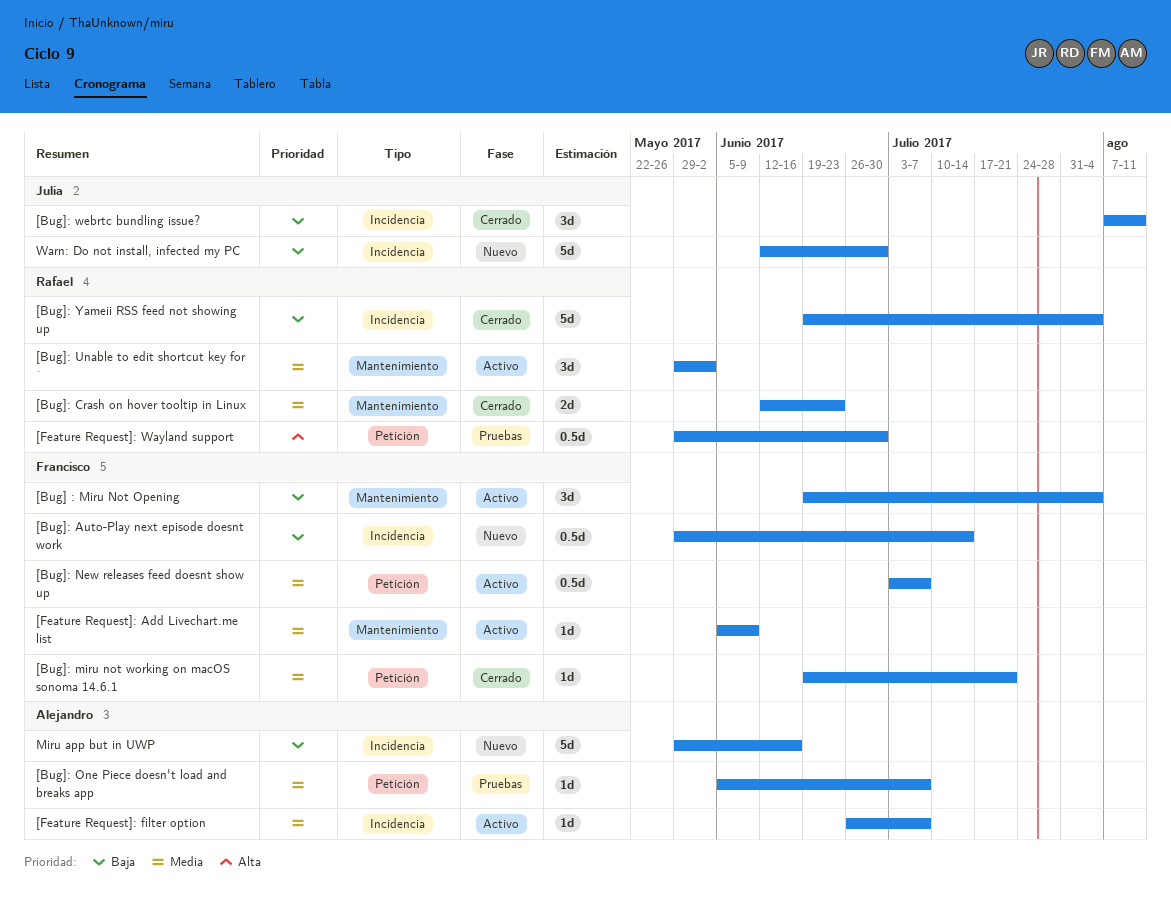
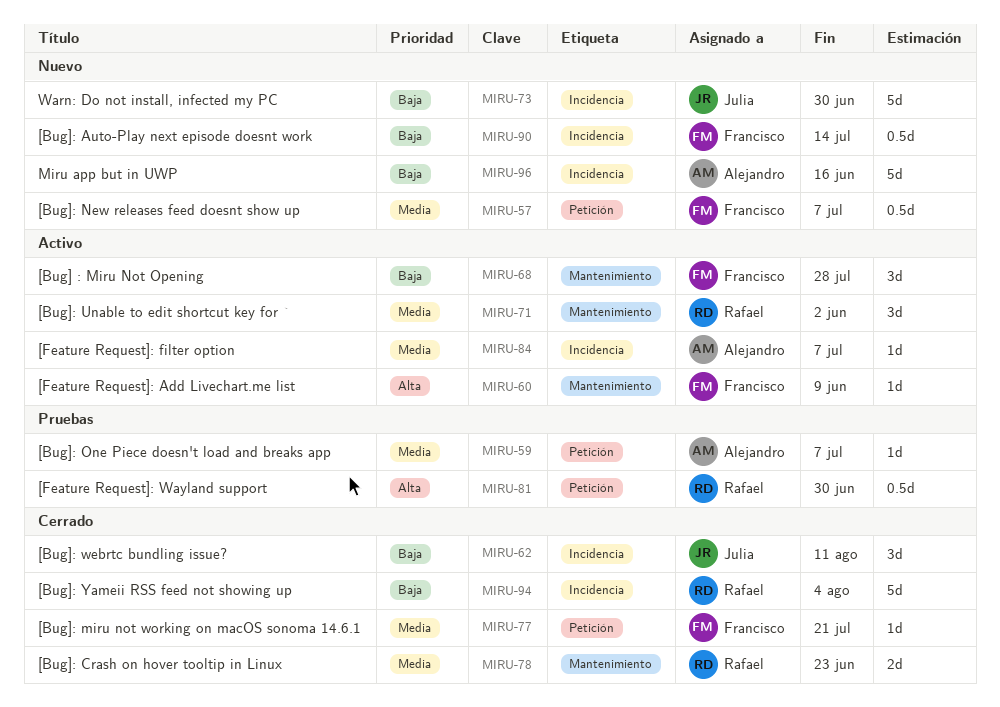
[Bug] : Miru Not Opening, due: Aug 4 -> Jul 28
[Bug]: New releases feed doesnt show up, status: Activo -> Nuevo
[Feature Request]: Add Livechart.me list, priority: Media -> Alta

